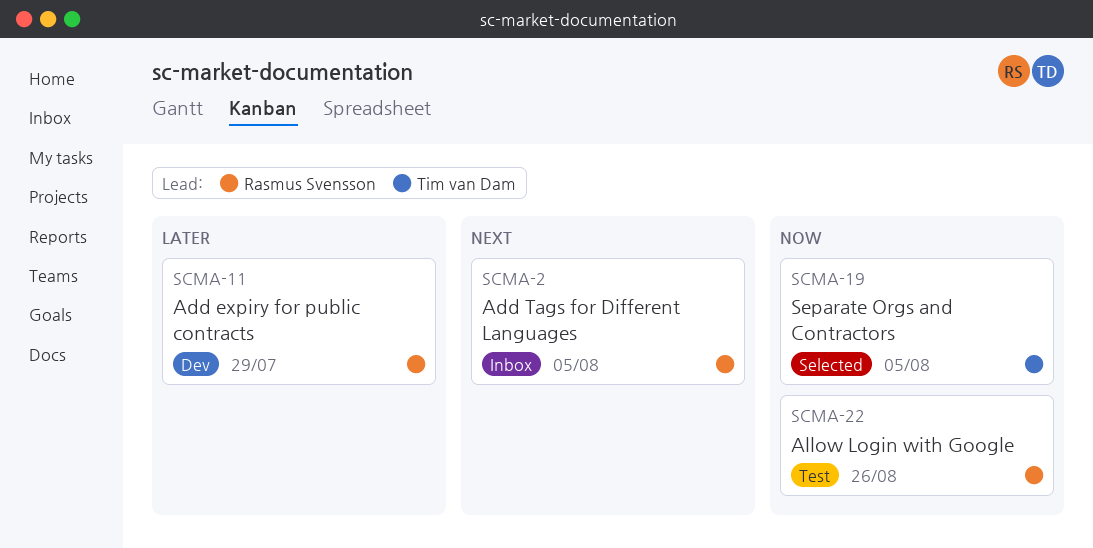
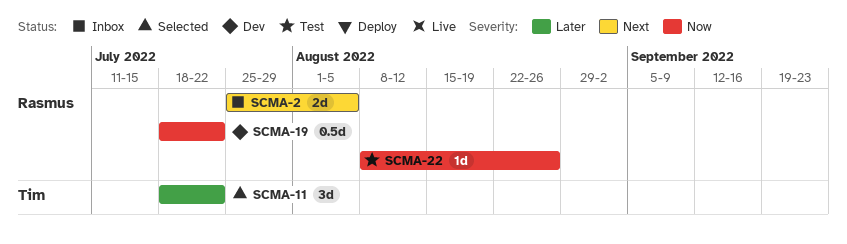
SCMA-11, status: Dev -> Selected
SCMA-11, owner: Rasmus Svensson -> Tim van Dam
SCMA-11, due: Jul 29 -> Jul 22
SCMA-19, status: Selected -> Dev
SCMA-19, owner: Tim van Dam -> Rasmus Svensson
SCMA-19, due: Aug 5 -> Jul 22

